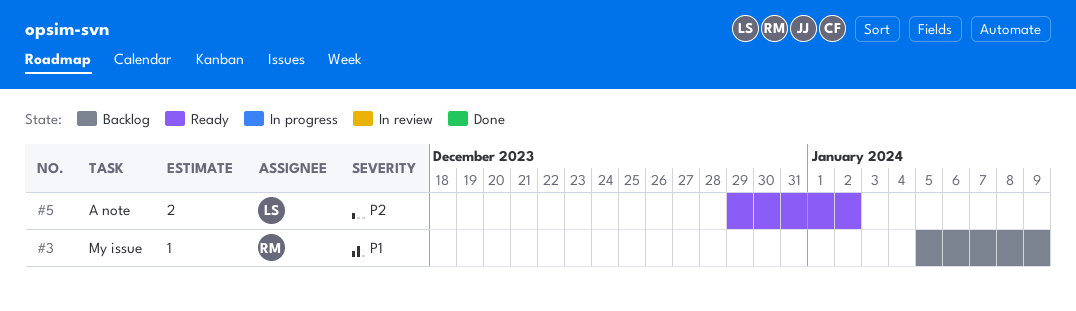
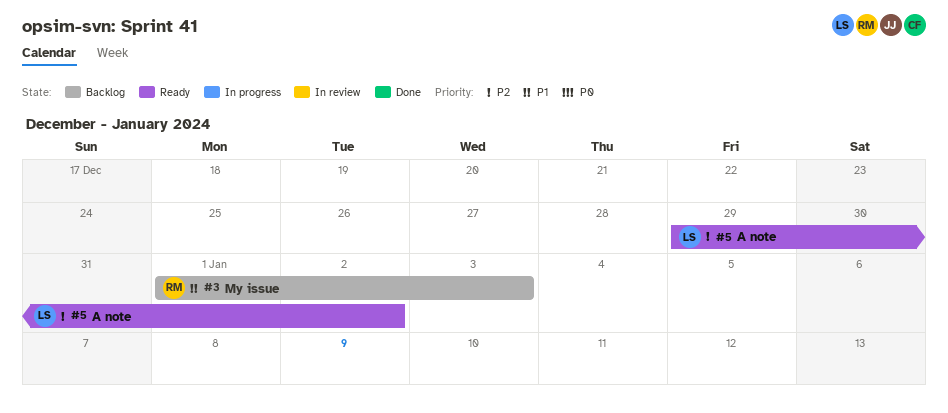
#3, start: Jan 5 -> Jan 1
#3, due: Jan 9 -> Jan 3

